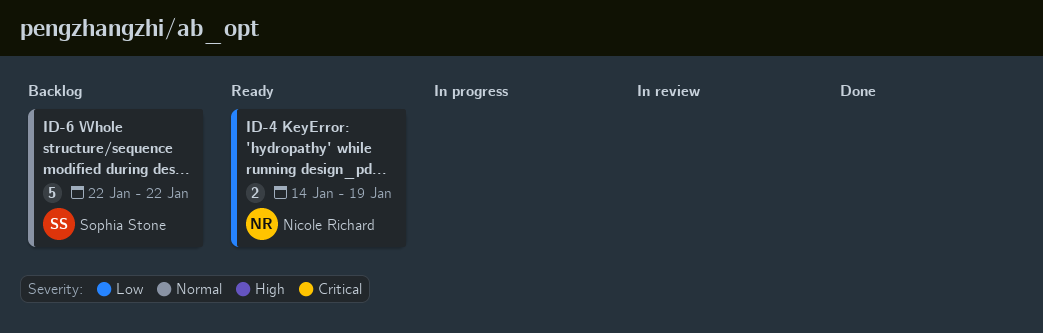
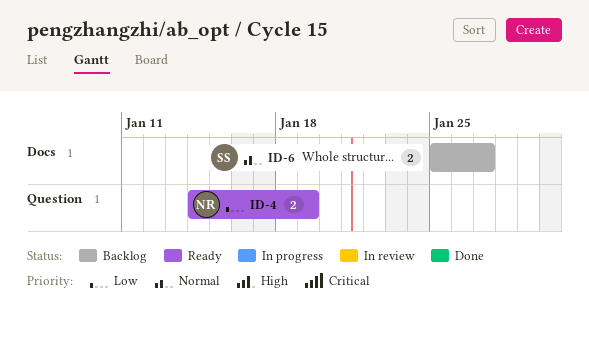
ID-6, estimate: 5 -> 2
ID-6, start: Jan 22 -> Jan 25
ID-6, due: Jan 22 -> Jan 27

